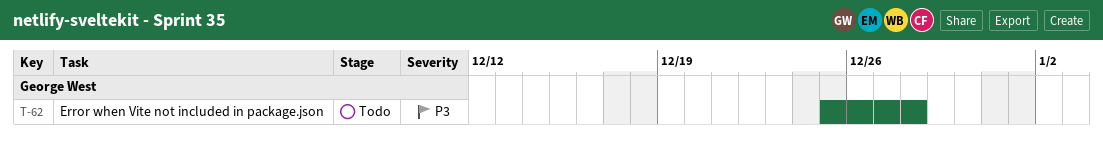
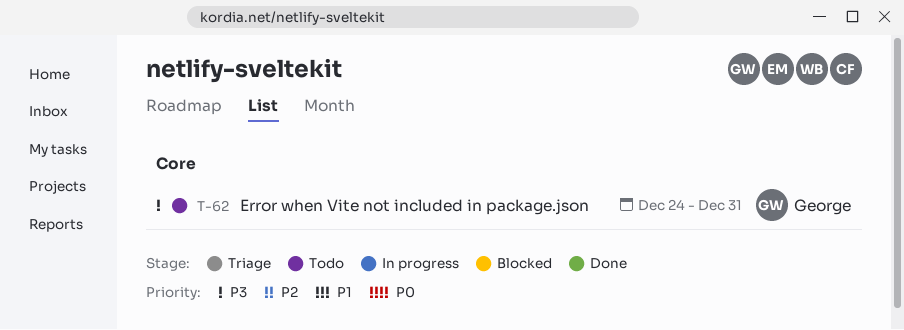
T-62, start: Dec 25 -> Dec 24
T-62, due: Dec 28 -> Dec 31

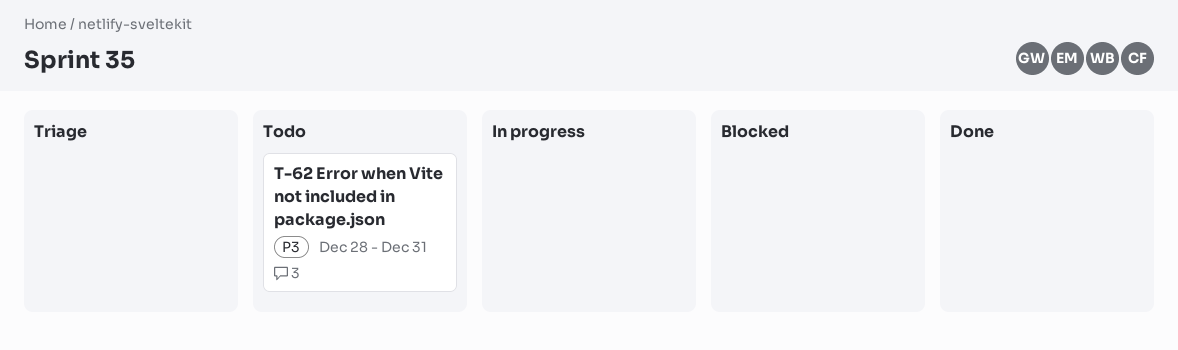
T-62, start: Dec 24 -> Dec 28

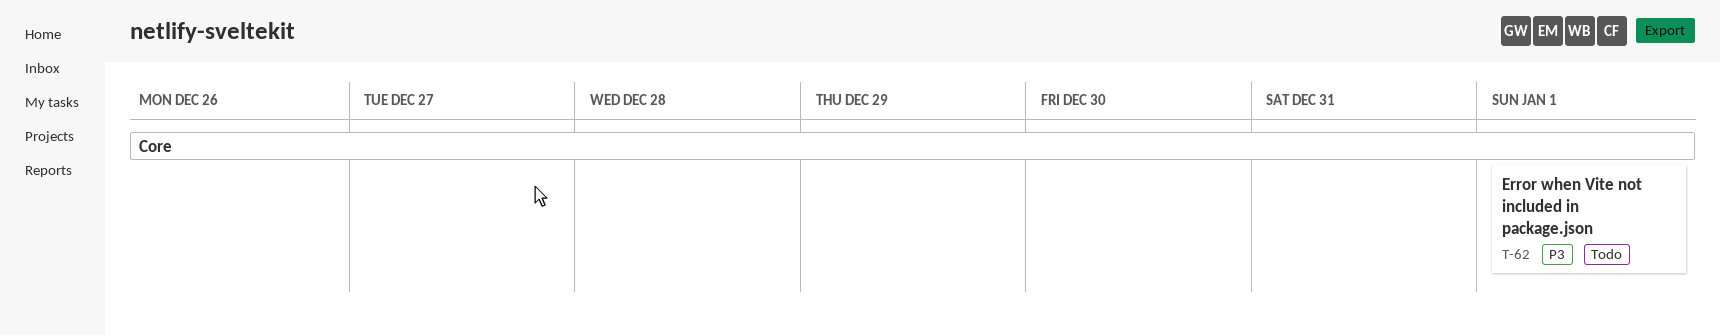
T-62, due: Dec 31 -> Jan 1

